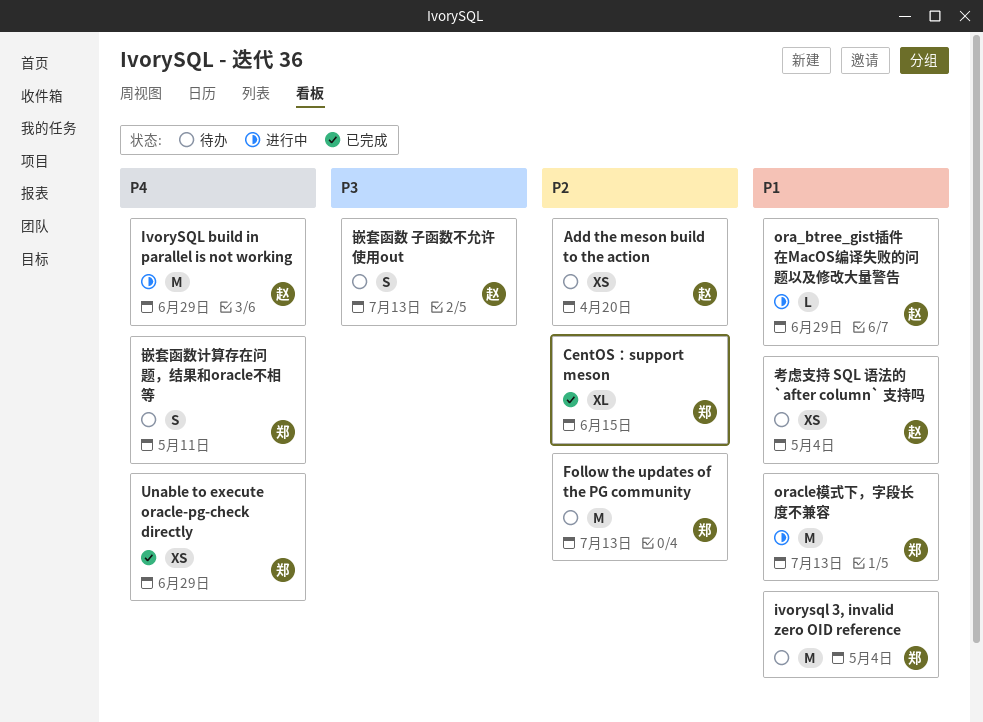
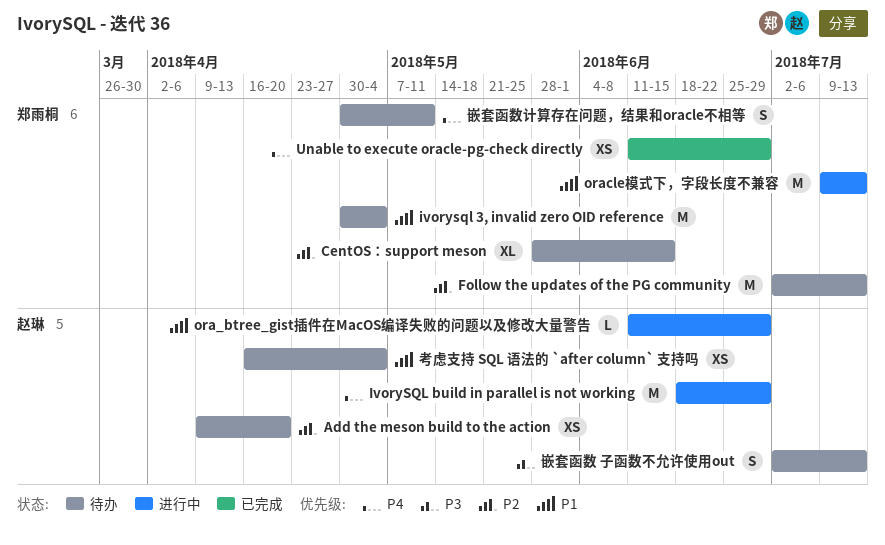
CentOS：support meson, status: 已完成 -> 待办

